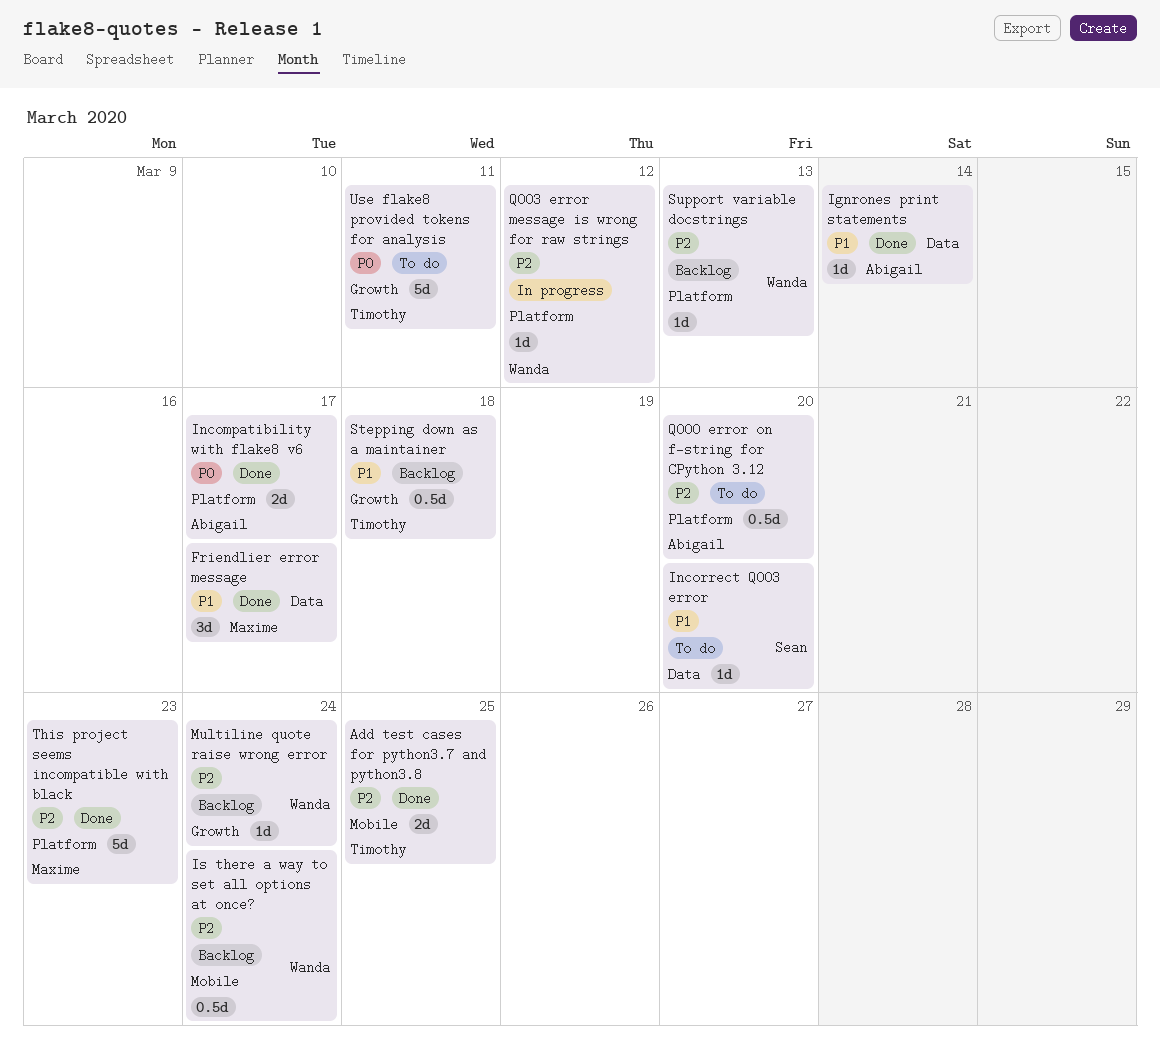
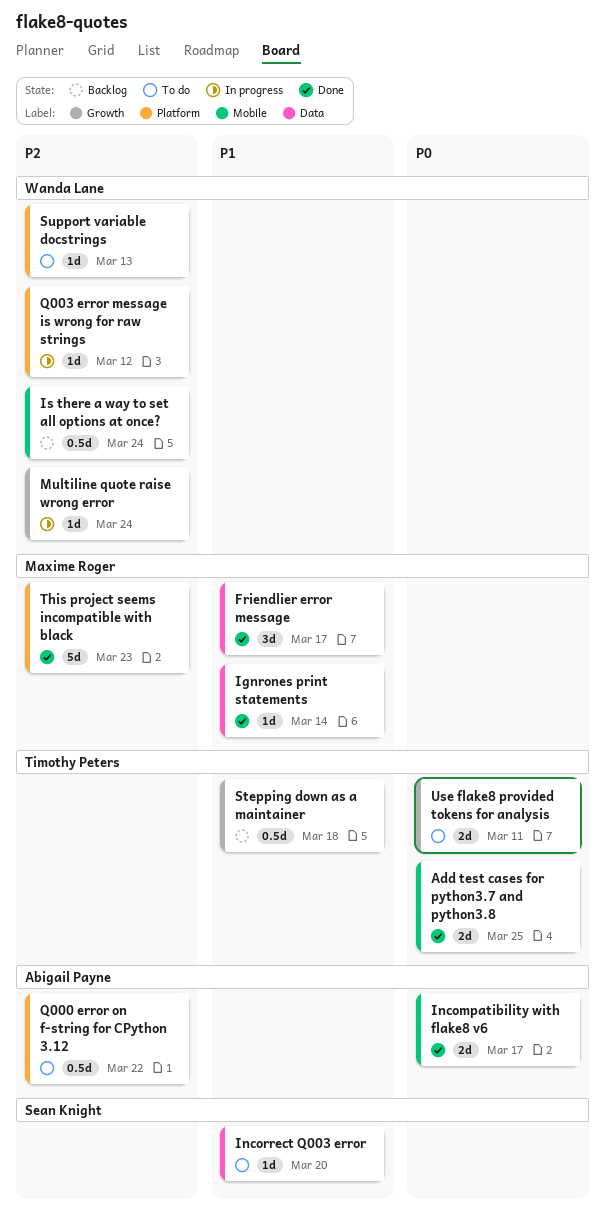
Add test cases for python3.7 and python3.8, priority: P2 -> P0
Ignrones print statements, owner: Abigail Payne -> Maxime Roger
Incompatibility with flake8 v6, label: Platform -> Mobile
Multiline quote raise wrong error, status: Backlog -> In progress
Q000 error on f-string for CPython 3.12, due: Mar 20 -> Mar 22
Support variable docstrings, status: Backlog -> To do
Use flake8 provided tokens for analysis, estimate: 5d -> 2d

